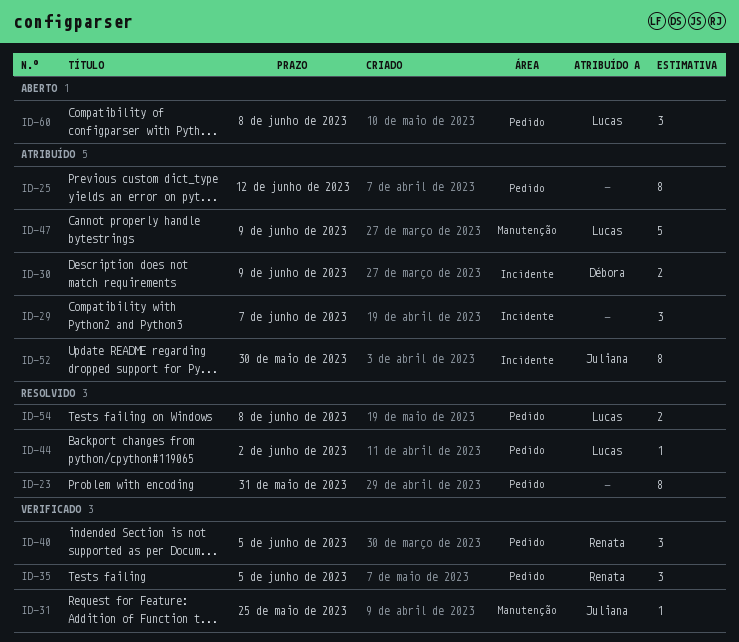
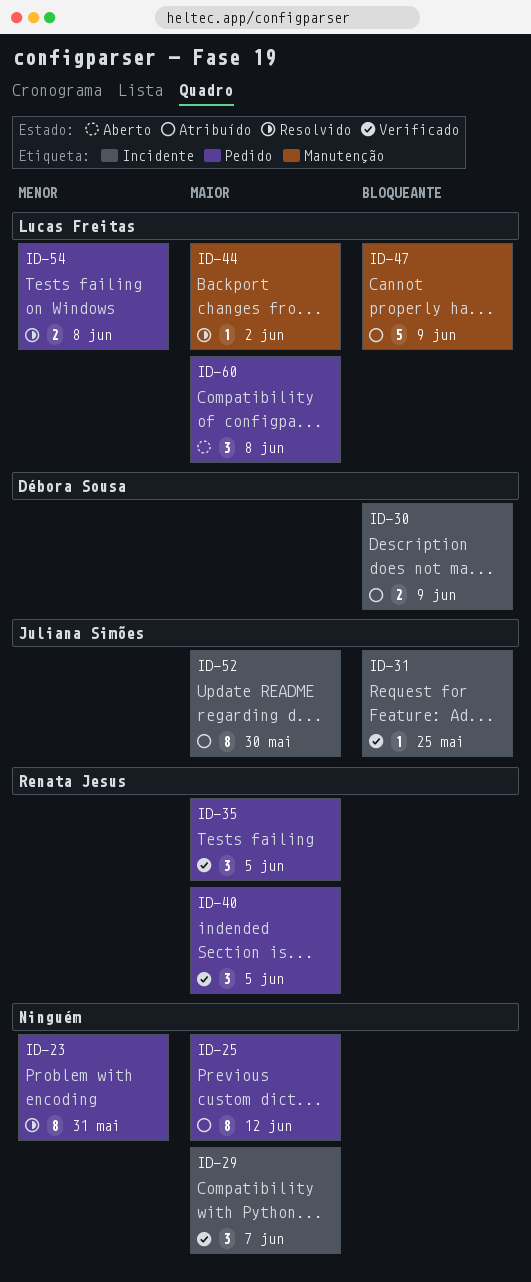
ID-29, status: Atribuído -> Verificado
ID-31, label: Manutenção -> Incidente
ID-44, label: Pedido -> Manutenção

